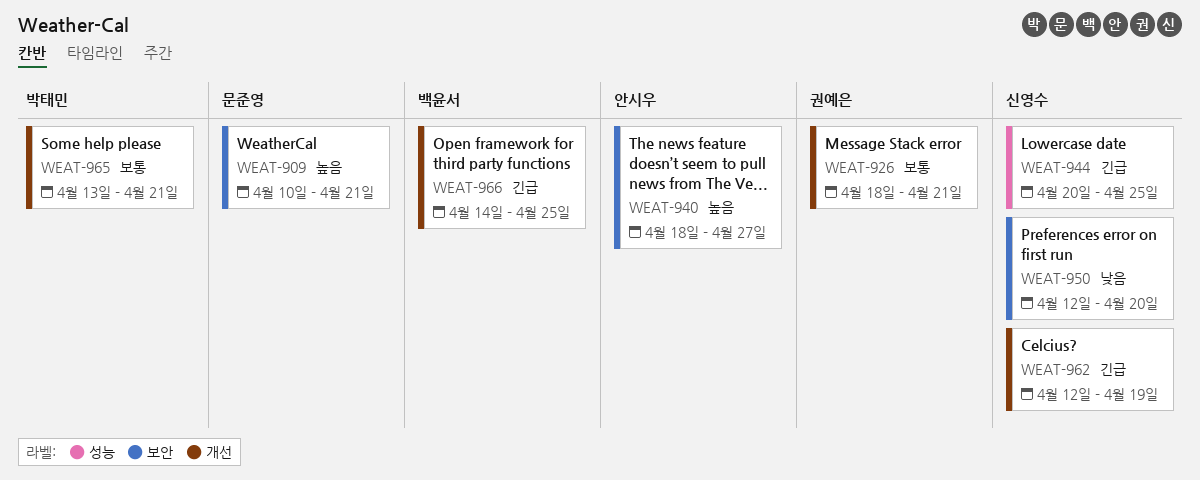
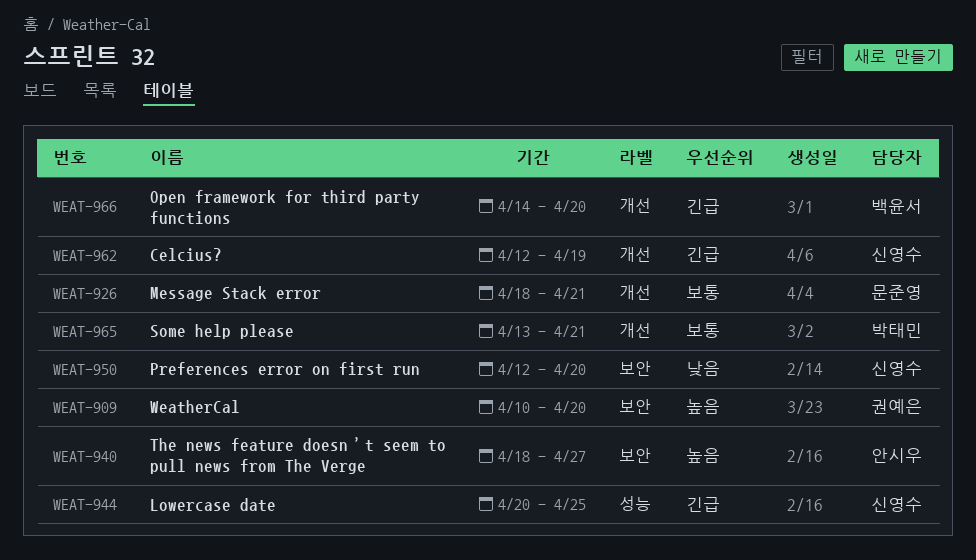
WEAT-909, owner: 문준영 -> 권예은
WEAT-909, due: Apr 21 -> Apr 20
WEAT-926, owner: 권예은 -> 문준영
WEAT-966, due: Apr 25 -> Apr 20

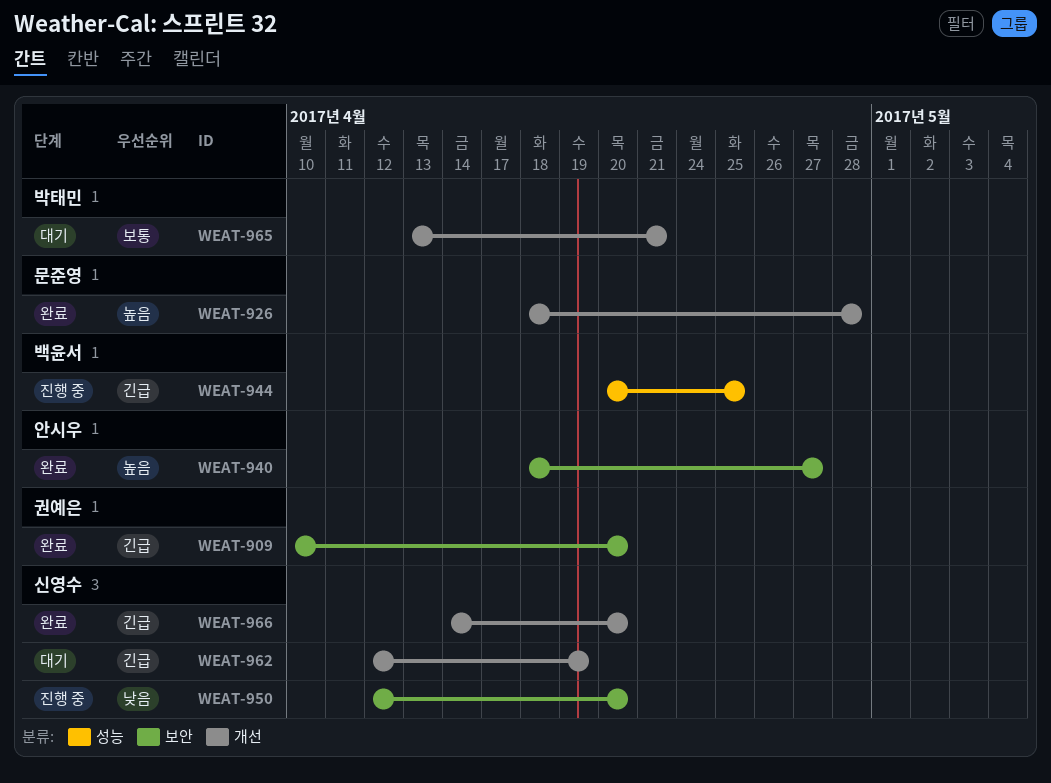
WEAT-909, priority: 높음 -> 긴급
WEAT-926, priority: 보통 -> 높음
WEAT-926, due: Apr 21 -> Apr 28
WEAT-944, owner: 신영수 -> 백윤서
WEAT-966, owner: 백윤서 -> 신영수

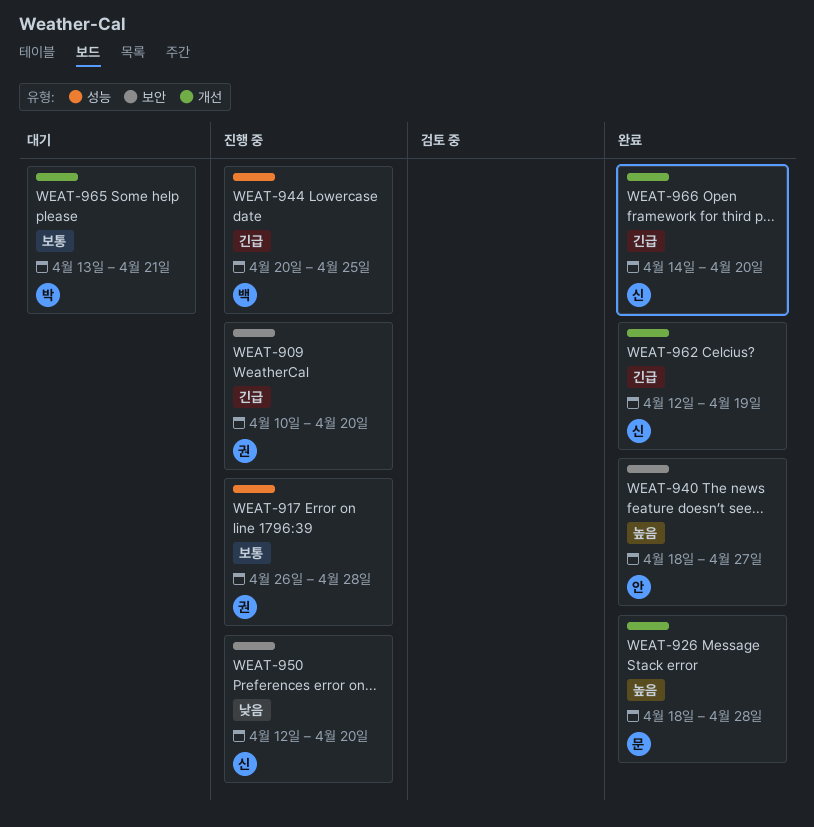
WEAT-909, status: 완료 -> 진행 중
WEAT-917: none -> present
WEAT-962, status: 대기 -> 완료

